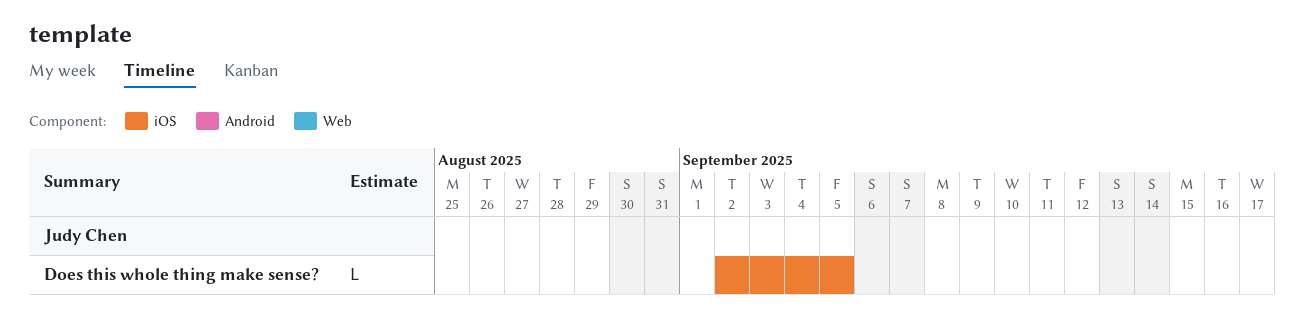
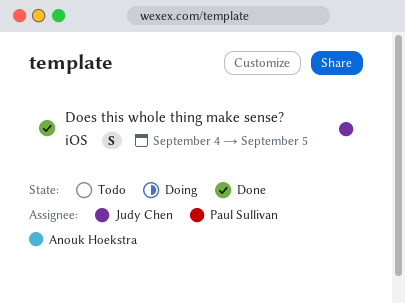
Does this whole thing make sense?, estimate: L -> S
Does this whole thing make sense?, start: Sep 2 -> Sep 4

